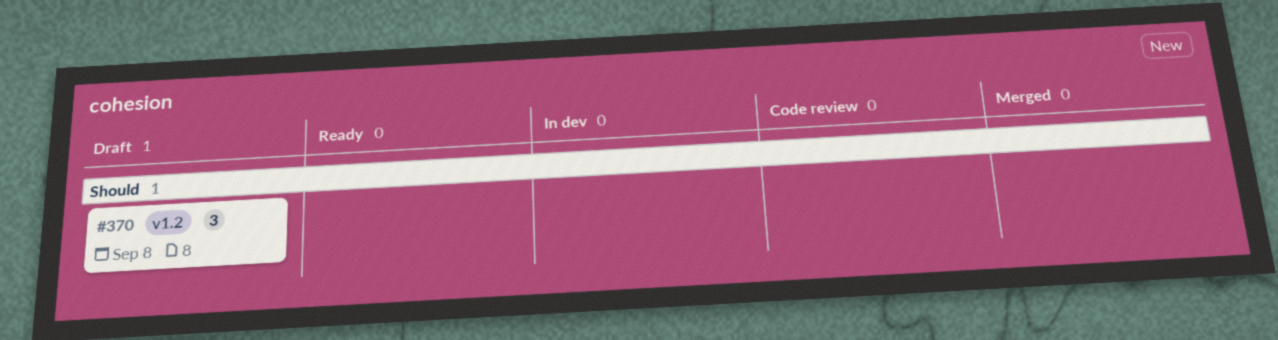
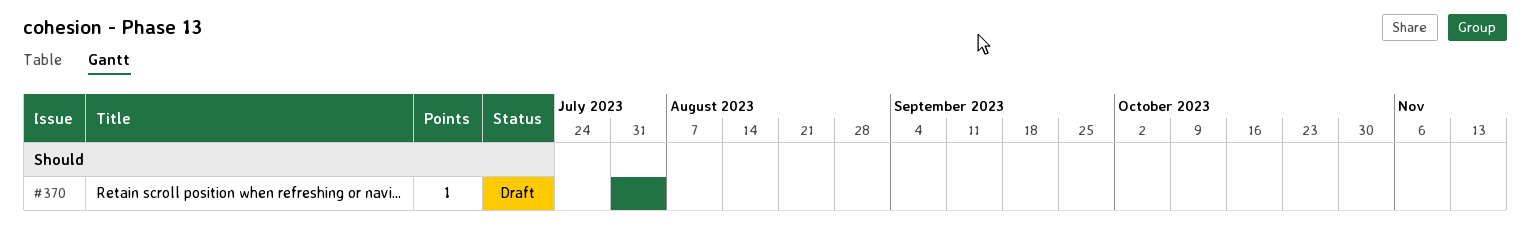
#370, estimate: 3 -> 1
#370, due: Sep 8 -> Aug 4

